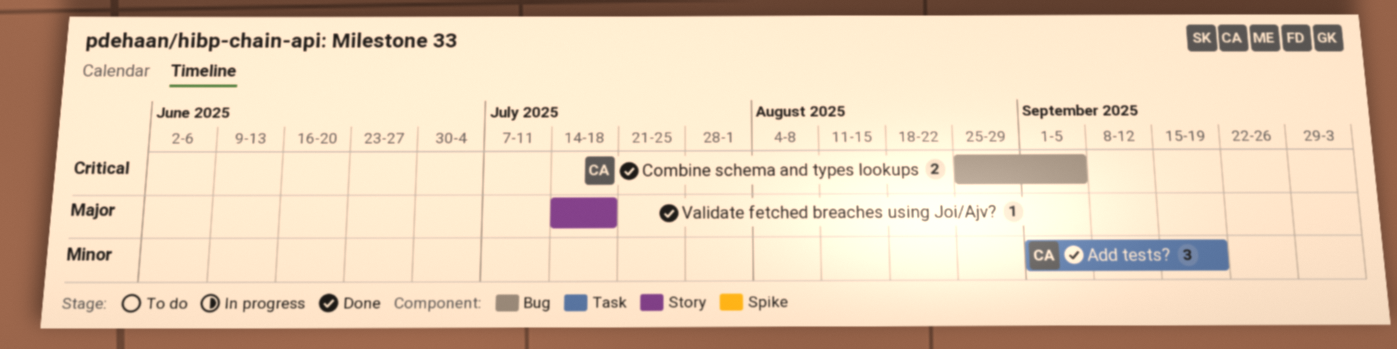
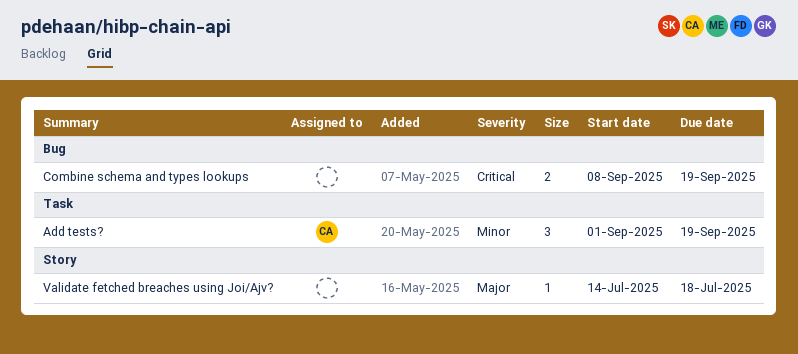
Combine schema and types lookups, owner: CA -> none
Combine schema and types lookups, start: Aug 25 -> Sep 8
Combine schema and types lookups, due: Sep 5 -> Sep 19

